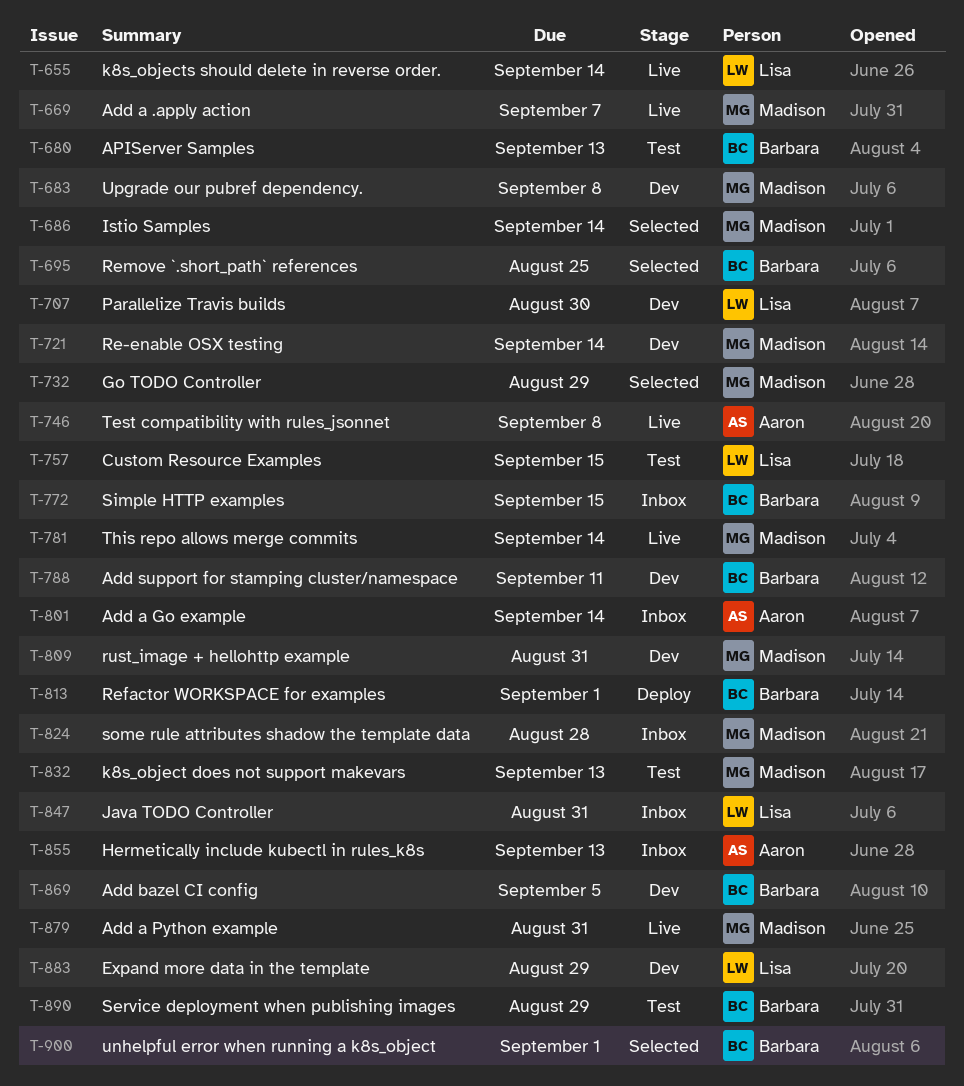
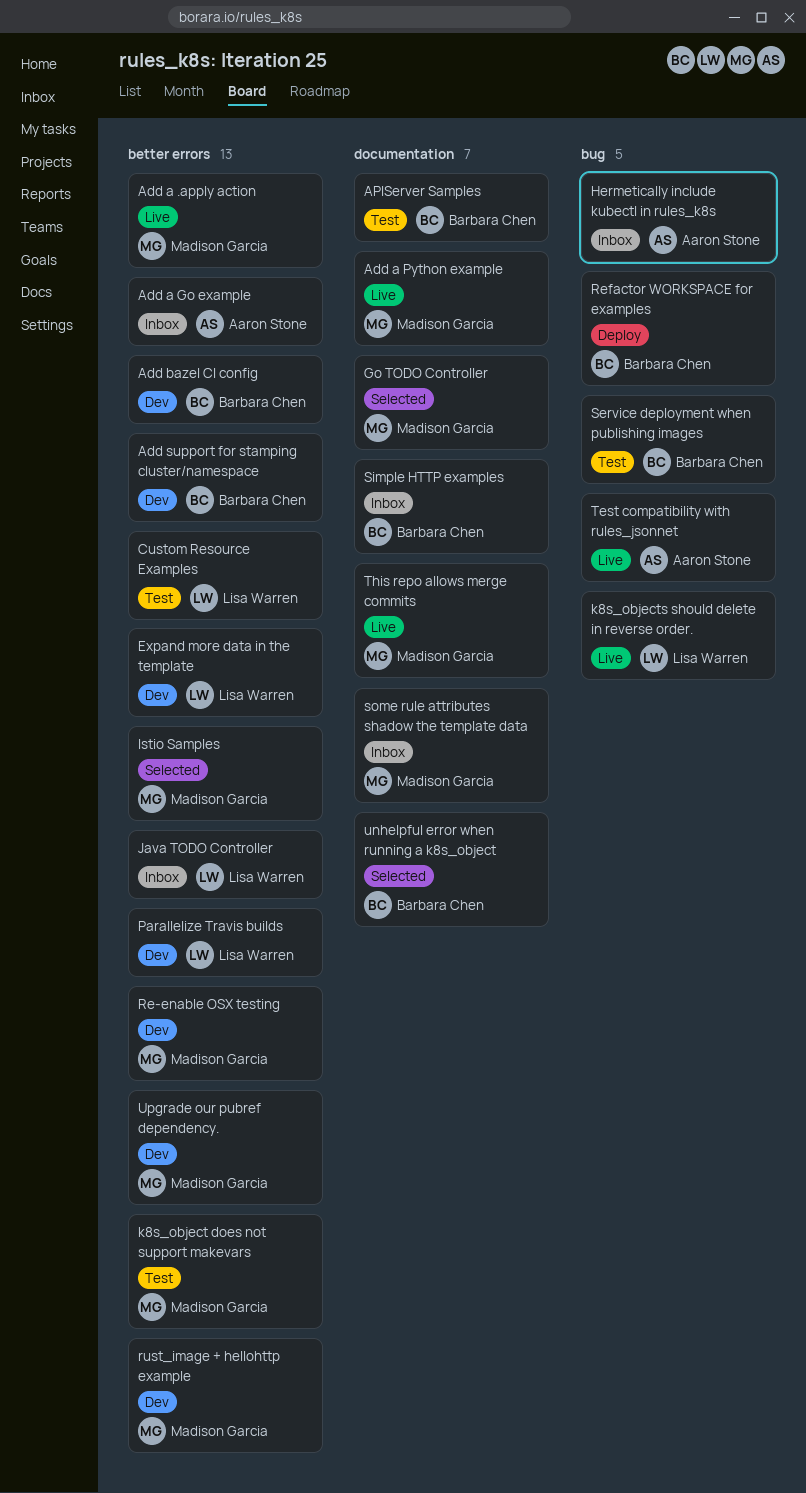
Remove `.short_path` references: present -> none

